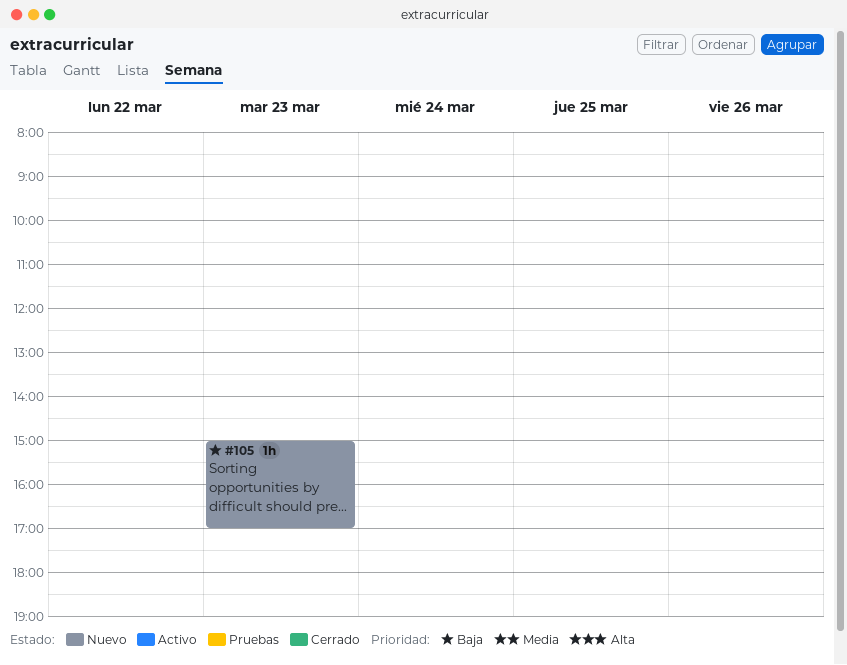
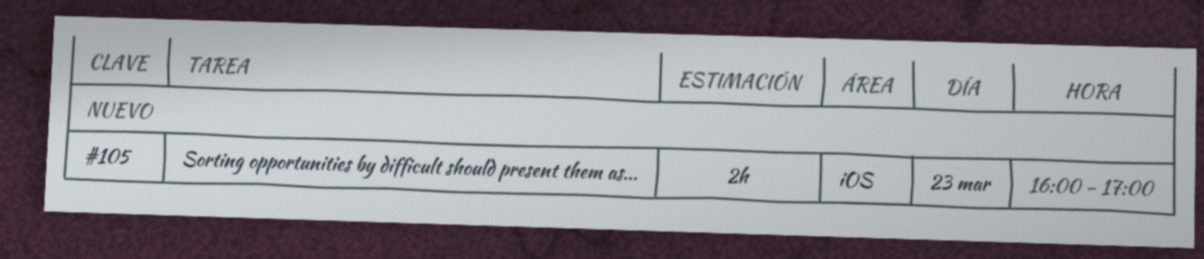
#105, estimate: 1h -> 2h
#105, begins: 15:00 -> 16:00

